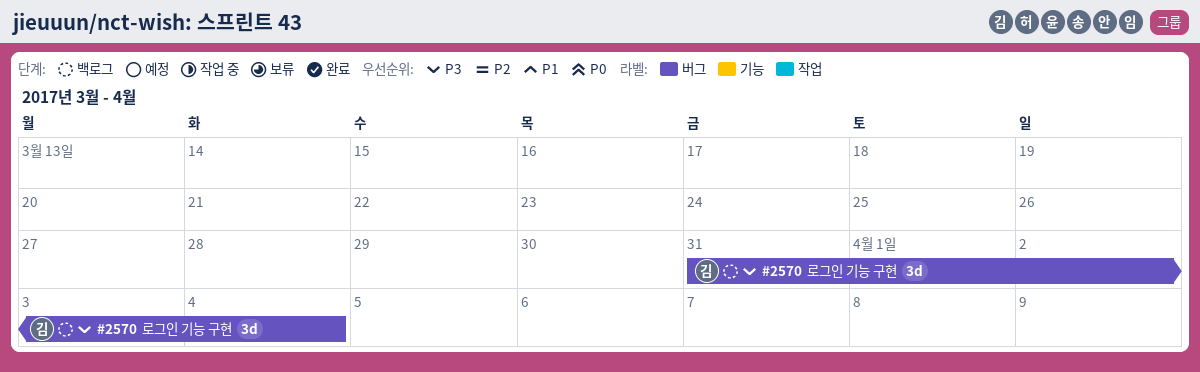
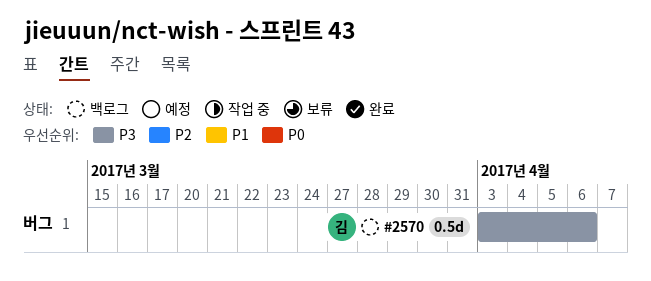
#2570, estimate: 3d -> 0.5d
#2570, start: Mar 31 -> Apr 3
#2570, due: Apr 4 -> Apr 6

